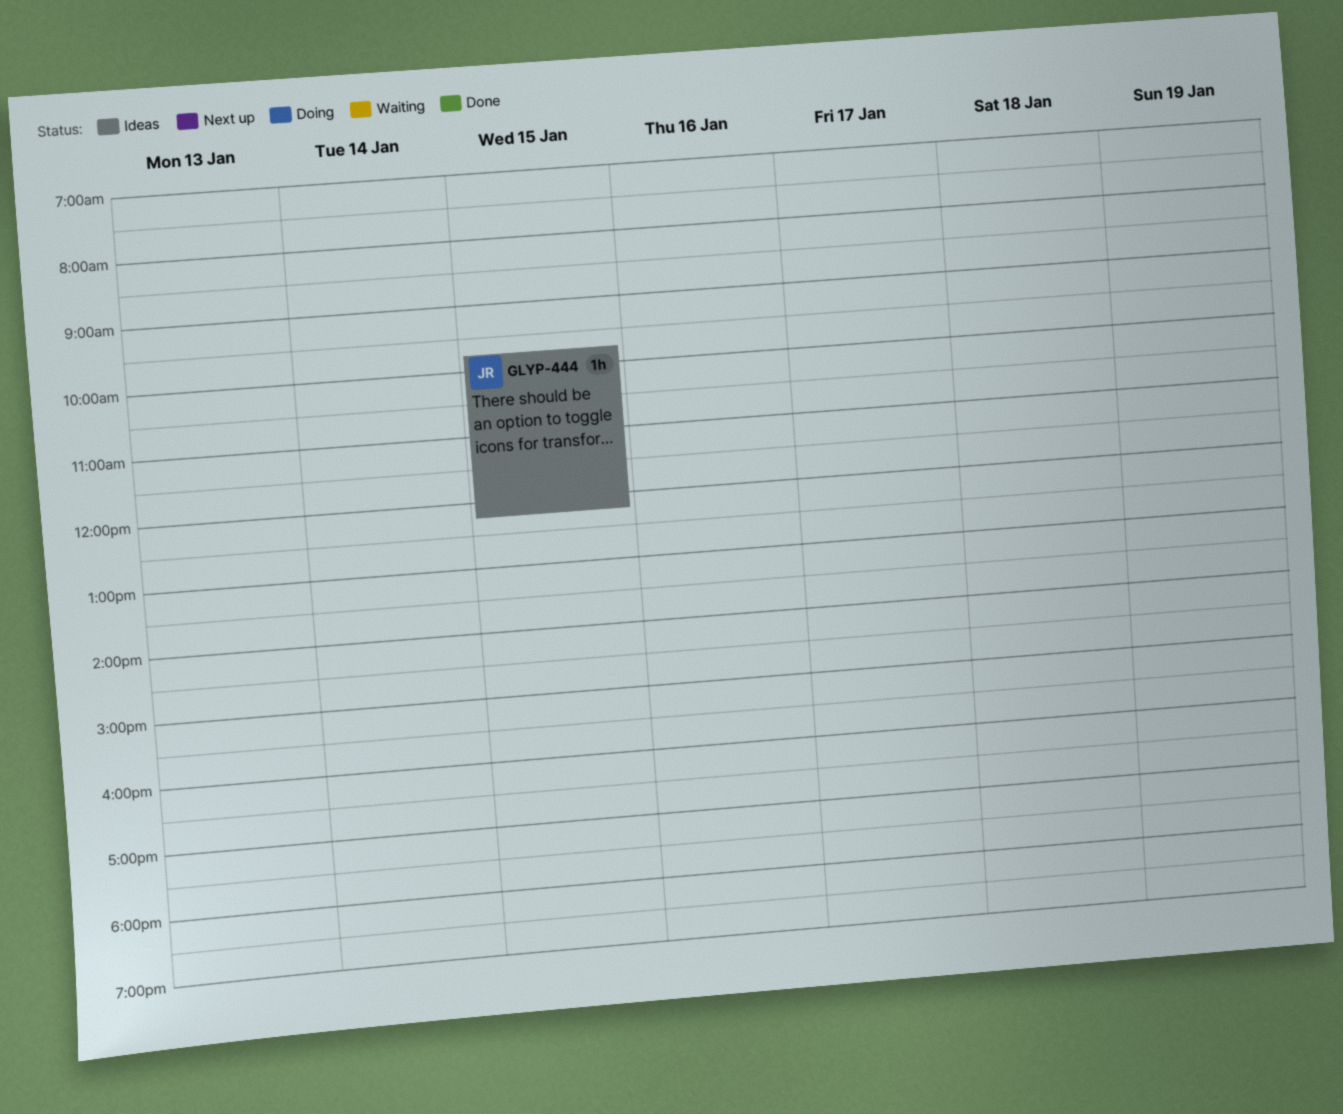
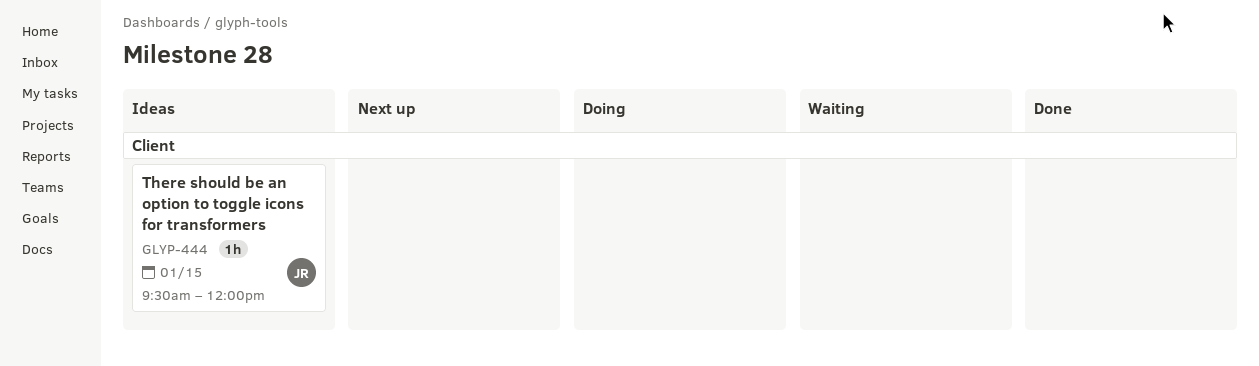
GLYP-444, begins: 09:45 -> 09:30
GLYP-444, ends: 12:15 -> 12:00

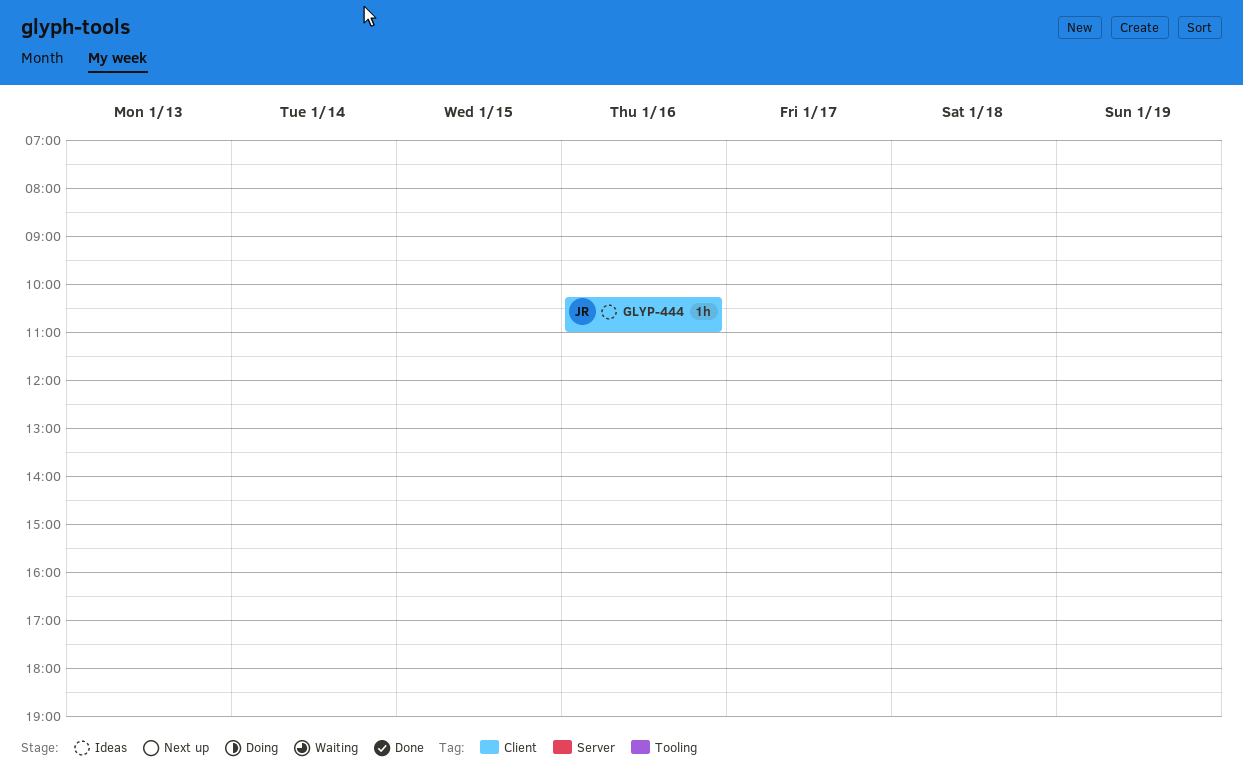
GLYP-444, day: Jan 15 -> Jan 16
GLYP-444, begins: 09:30 -> 10:15
GLYP-444, ends: 12:00 -> 11:00

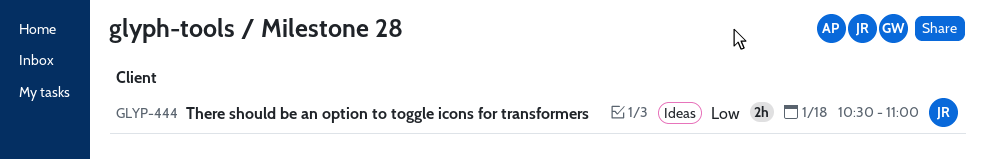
GLYP-444, estimate: 1h -> 2h
GLYP-444, day: Jan 16 -> Jan 18
GLYP-444, begins: 10:15 -> 10:30

